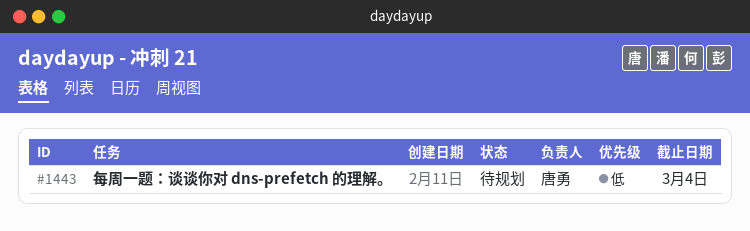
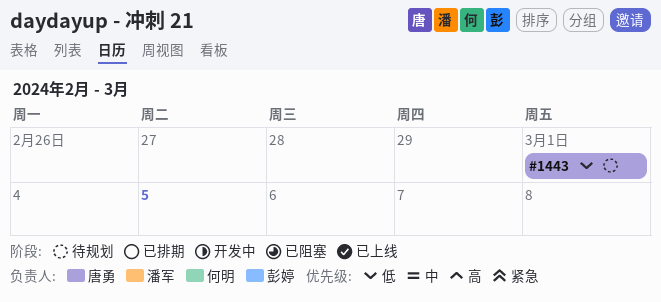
#1443, due: Mar 4 -> Mar 1

